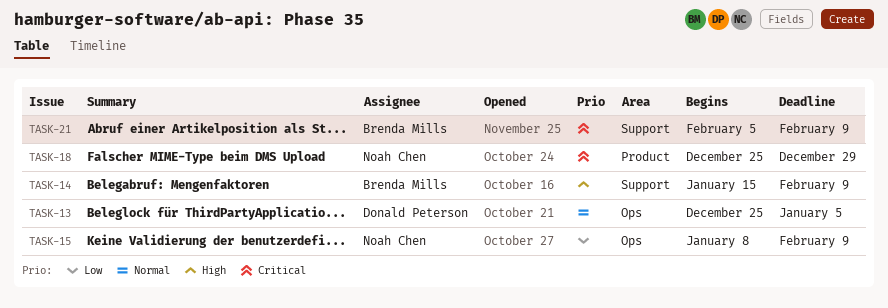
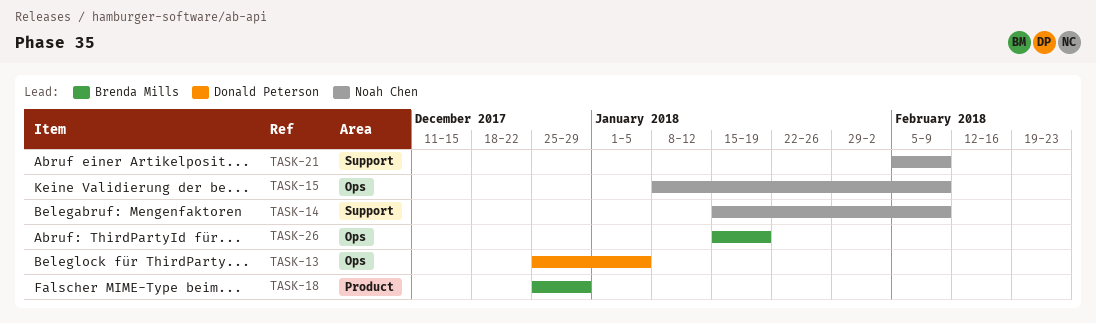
TASK-14, owner: Brenda Mills -> Noah Chen
TASK-18, owner: Noah Chen -> Brenda Mills
TASK-21, owner: Brenda Mills -> Noah Chen
TASK-26: none -> present

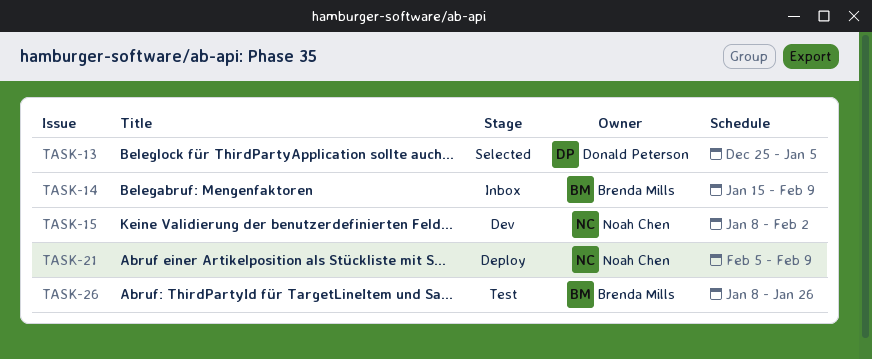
TASK-14, owner: Noah Chen -> Brenda Mills
TASK-15, due: Feb 9 -> Feb 2
TASK-18: present -> none
TASK-26, start: Jan 15 -> Jan 8
TASK-26, due: Jan 19 -> Jan 26

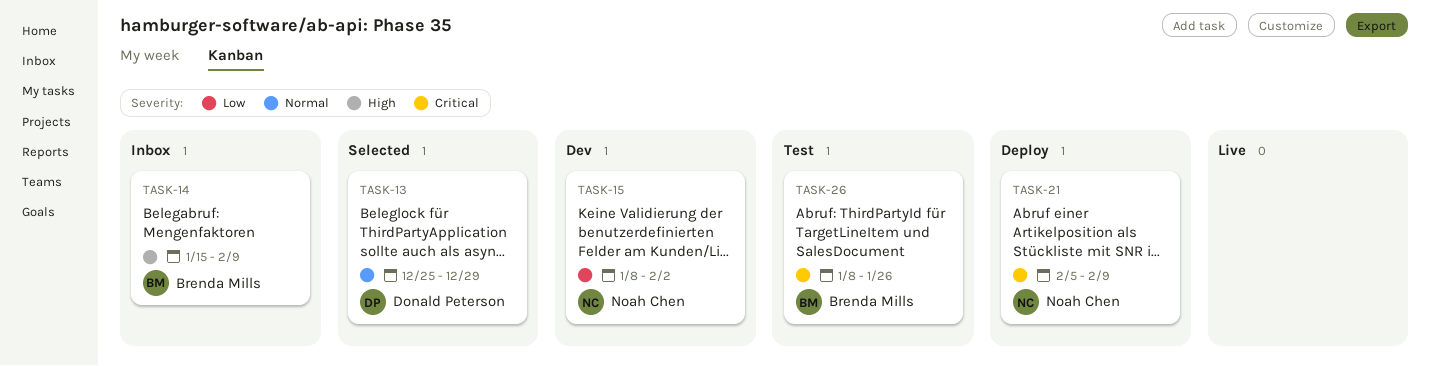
TASK-13, due: Jan 5 -> Dec 29

